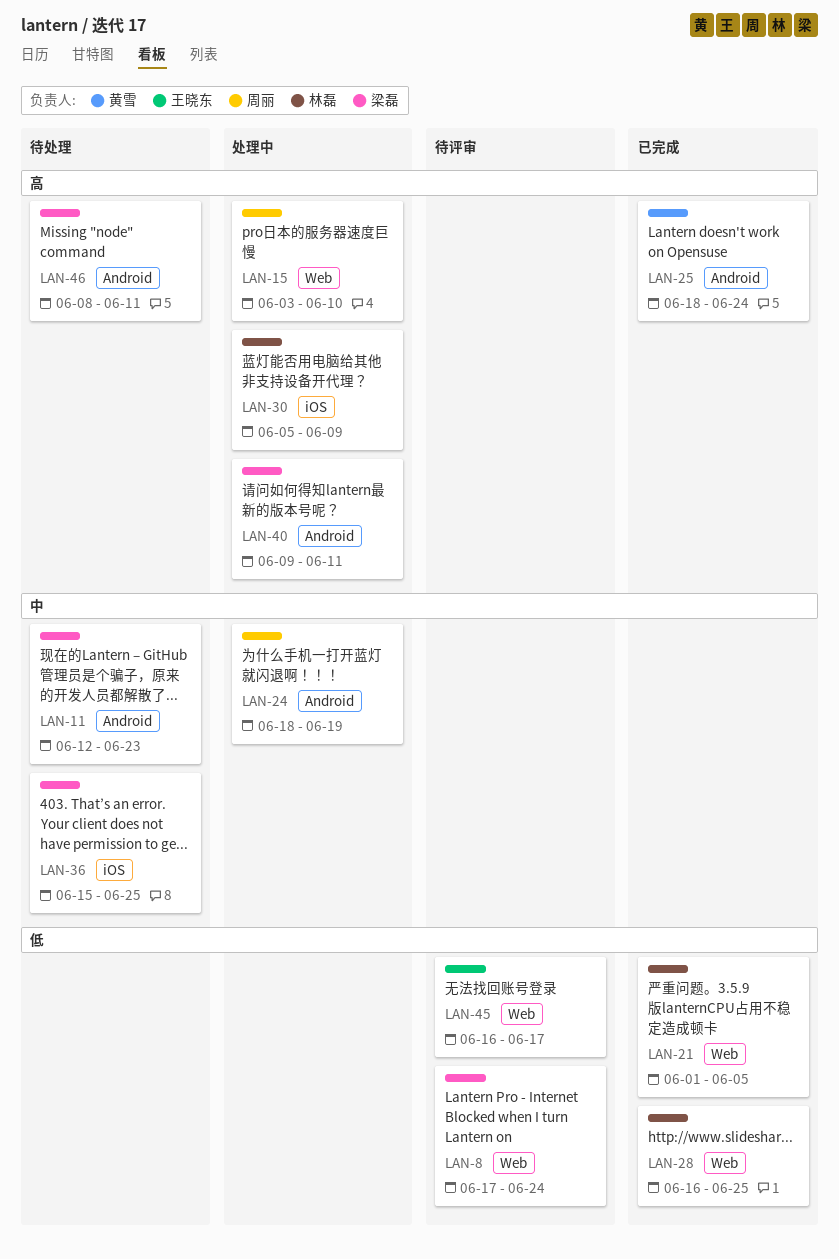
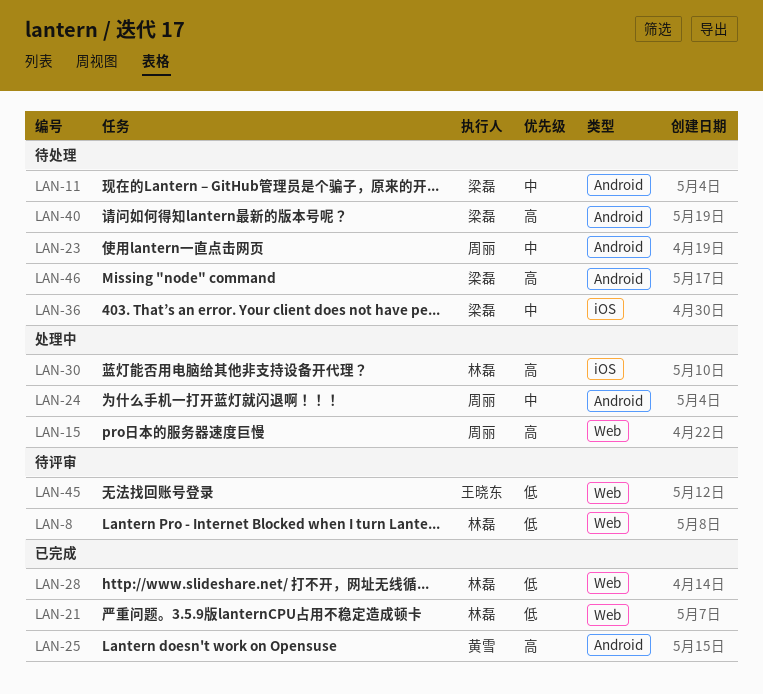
LAN-8, owner: 梁磊 -> 林磊
LAN-23: none -> present
LAN-40, status: 处理中 -> 待处理

